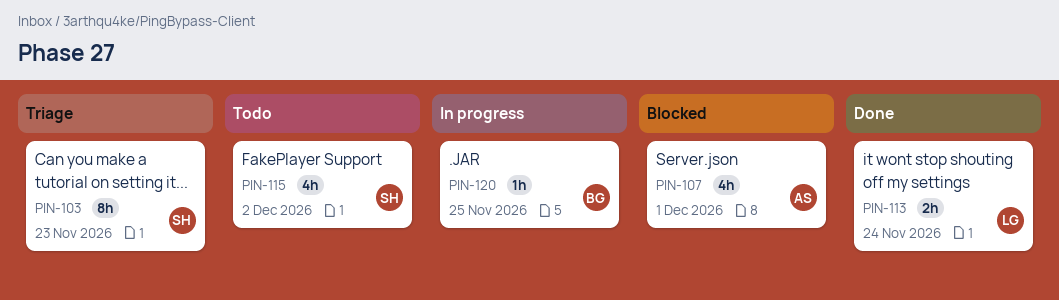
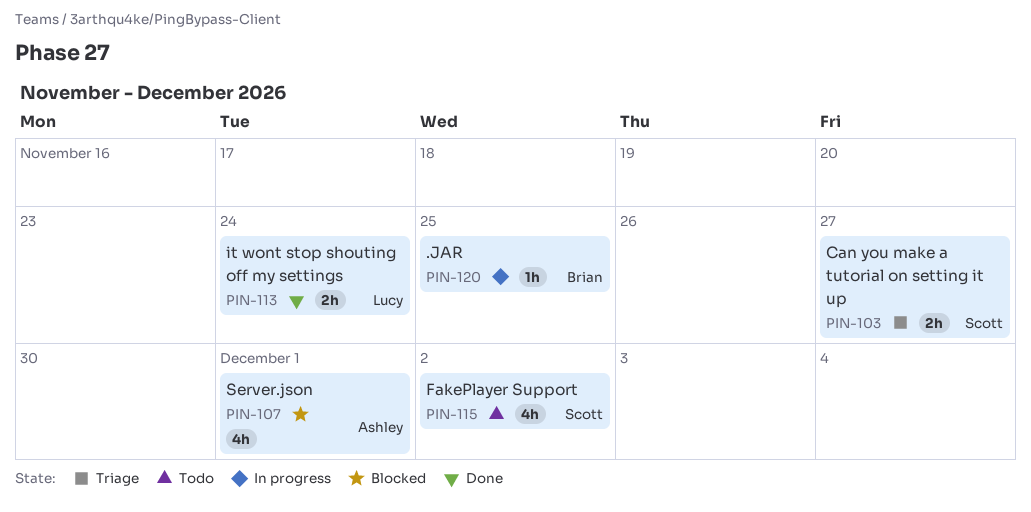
PIN-103, estimate: 8h -> 2h
PIN-103, due: Nov 23 -> Nov 27

